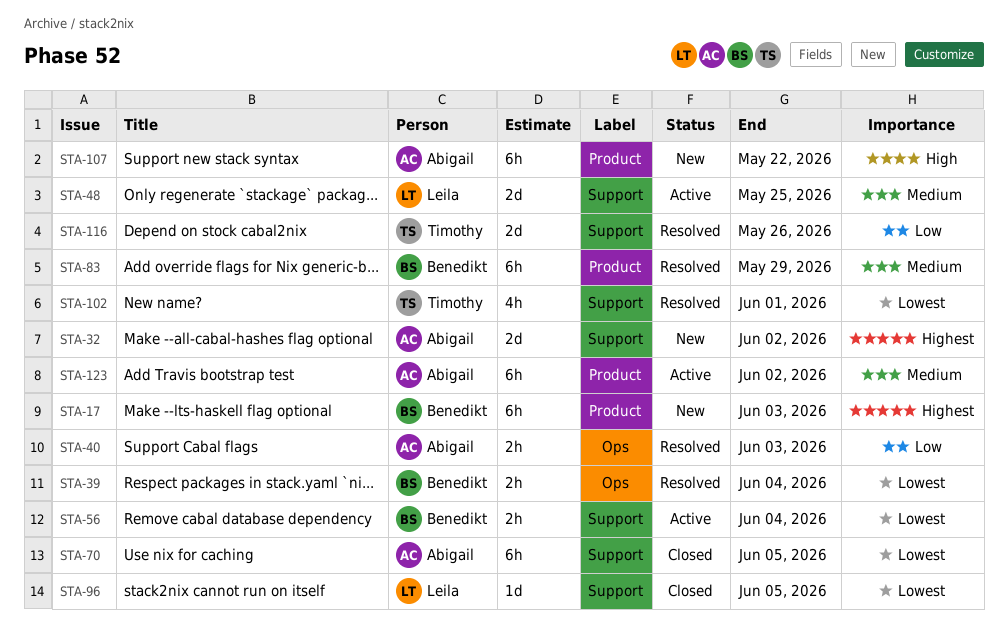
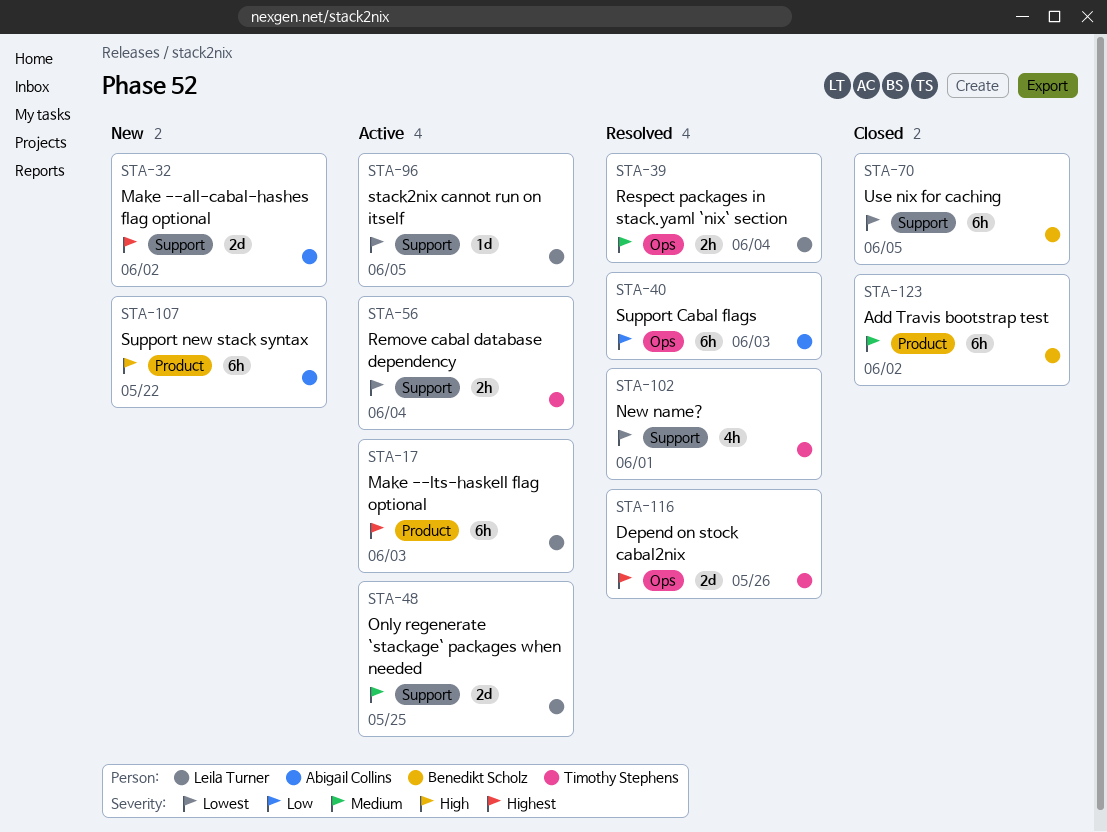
STA-17, status: New -> Active
STA-17, owner: Benedikt Scholz -> Leila Turner
STA-39, owner: Benedikt Scholz -> Leila Turner
STA-39, priority: Lowest -> Medium
STA-40, estimate: 2h -> 6h
STA-56, owner: Benedikt Scholz -> Timothy Stephens
STA-70, owner: Abigail Collins -> Benedikt Scholz
STA-83: present -> none
STA-96, status: Closed -> Active
STA-116, priority: Low -> Highest
STA-116, label: Support -> Ops
STA-123, status: Active -> Closed
STA-123, owner: Abigail Collins -> Benedikt Scholz

